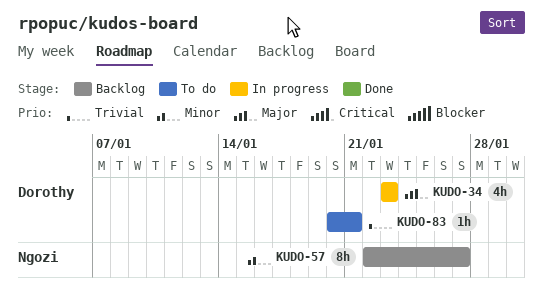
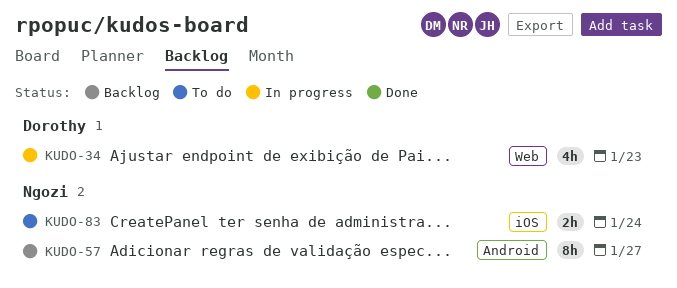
KUDO-83, owner: Dorothy -> Ngozi
KUDO-83, estimate: 1h -> 2h
KUDO-83, due: Jan 21 -> Jan 24

